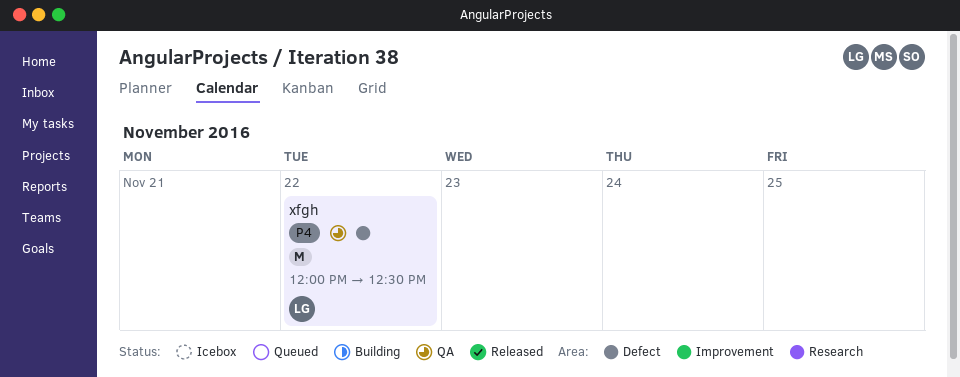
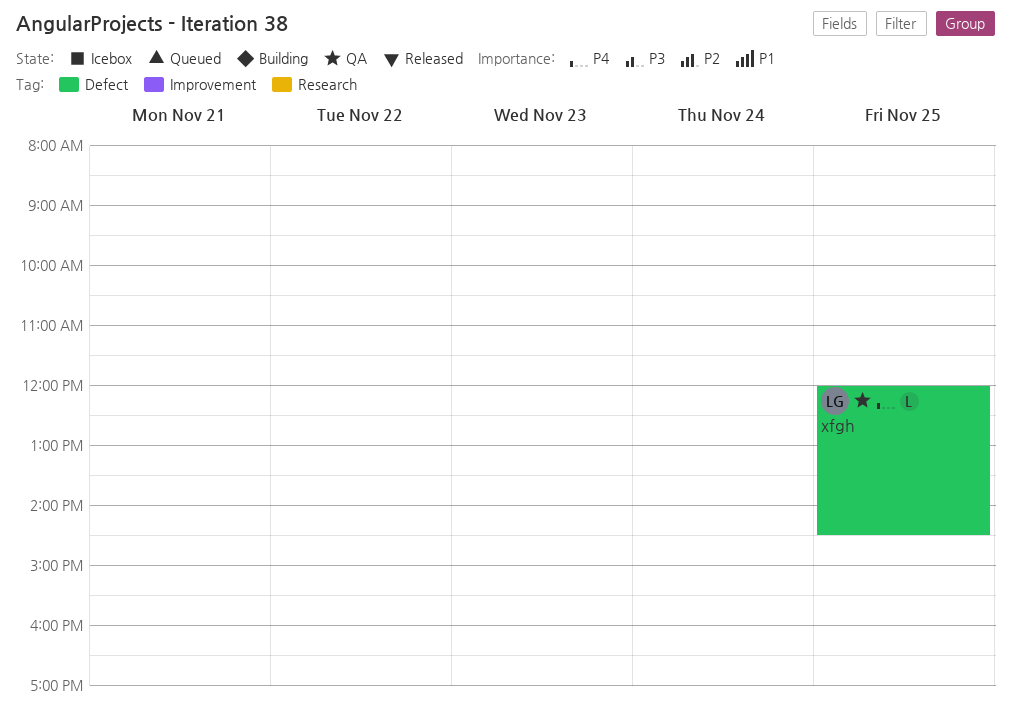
xfgh, estimate: M -> L
xfgh, day: Nov 22 -> Nov 25
xfgh, ends: 12:30 -> 14:30

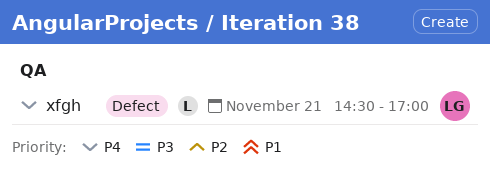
xfgh, day: Nov 25 -> Nov 21
xfgh, begins: 12:00 -> 14:30
xfgh, ends: 14:30 -> 17:00

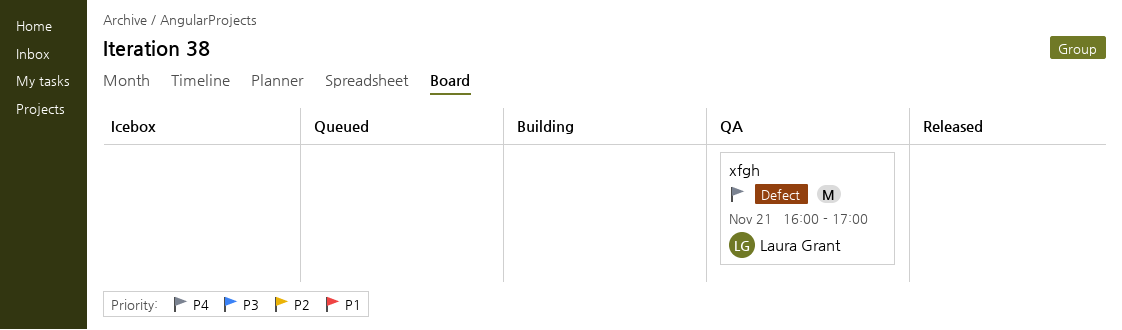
xfgh, estimate: L -> M
xfgh, begins: 14:30 -> 16:00

